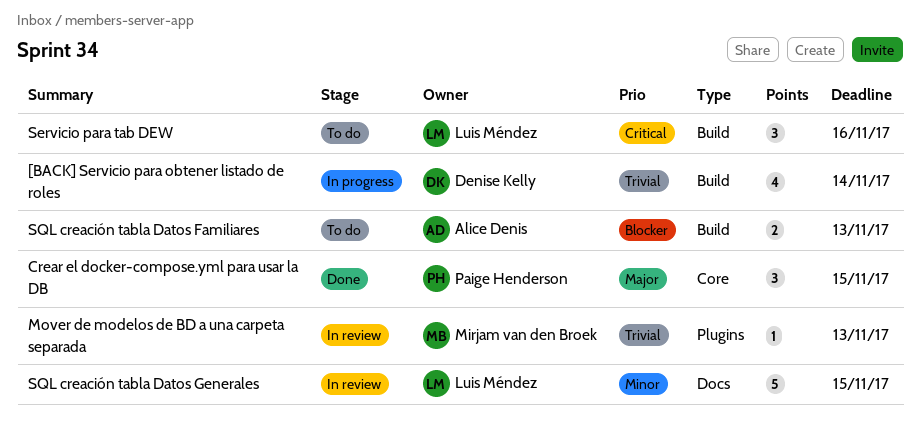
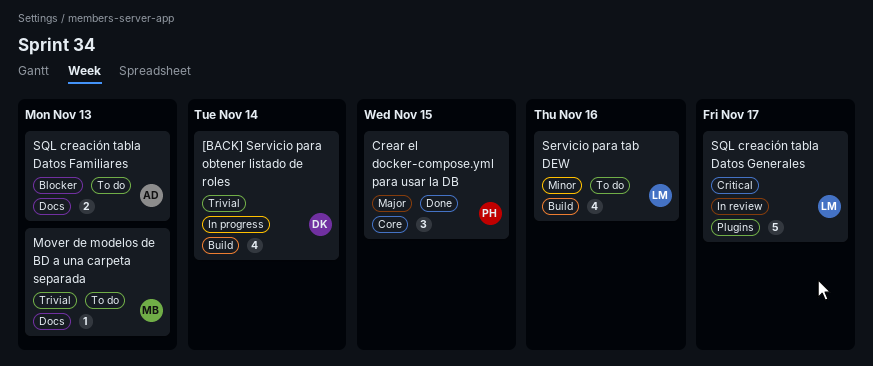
Mover de modelos de BD a una carpeta separada, status: In review -> To do
Mover de modelos de BD a una carpeta separada, label: Plugins -> Docs
Servicio para tab DEW, priority: Critical -> Minor
Servicio para tab DEW, estimate: 3 -> 4
SQL creación tabla Datos Familiares, label: Build -> Docs
SQL creación tabla Datos Generales, priority: Minor -> Critical
SQL creación tabla Datos Generales, label: Docs -> Plugins
SQL creación tabla Datos Generales, due: Nov 15 -> Nov 17

